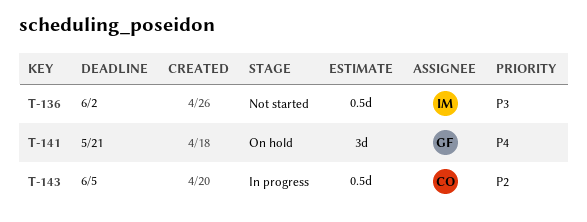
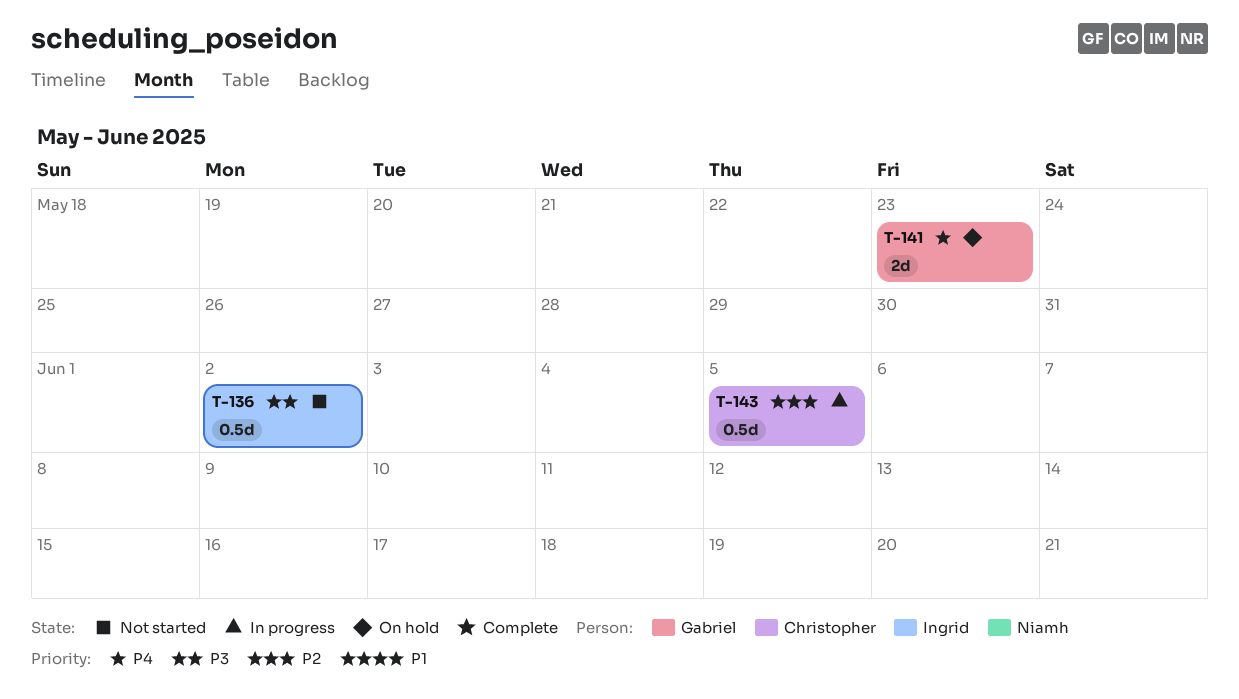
T-141, estimate: 3d -> 2d
T-141, due: May 21 -> May 23

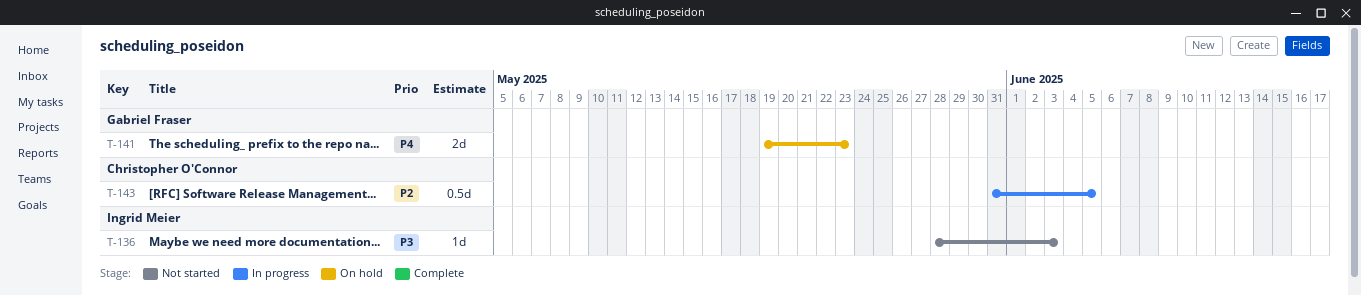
T-136, estimate: 0.5d -> 1d
T-136, due: Jun 2 -> Jun 3

